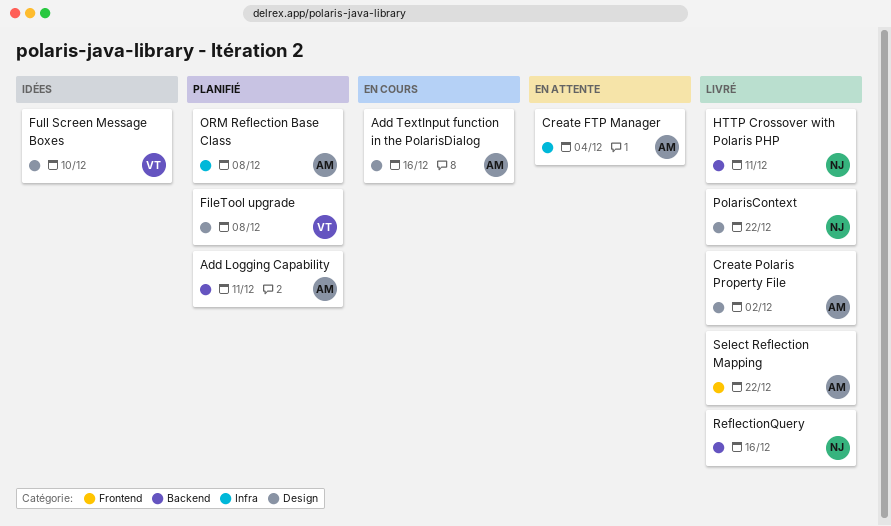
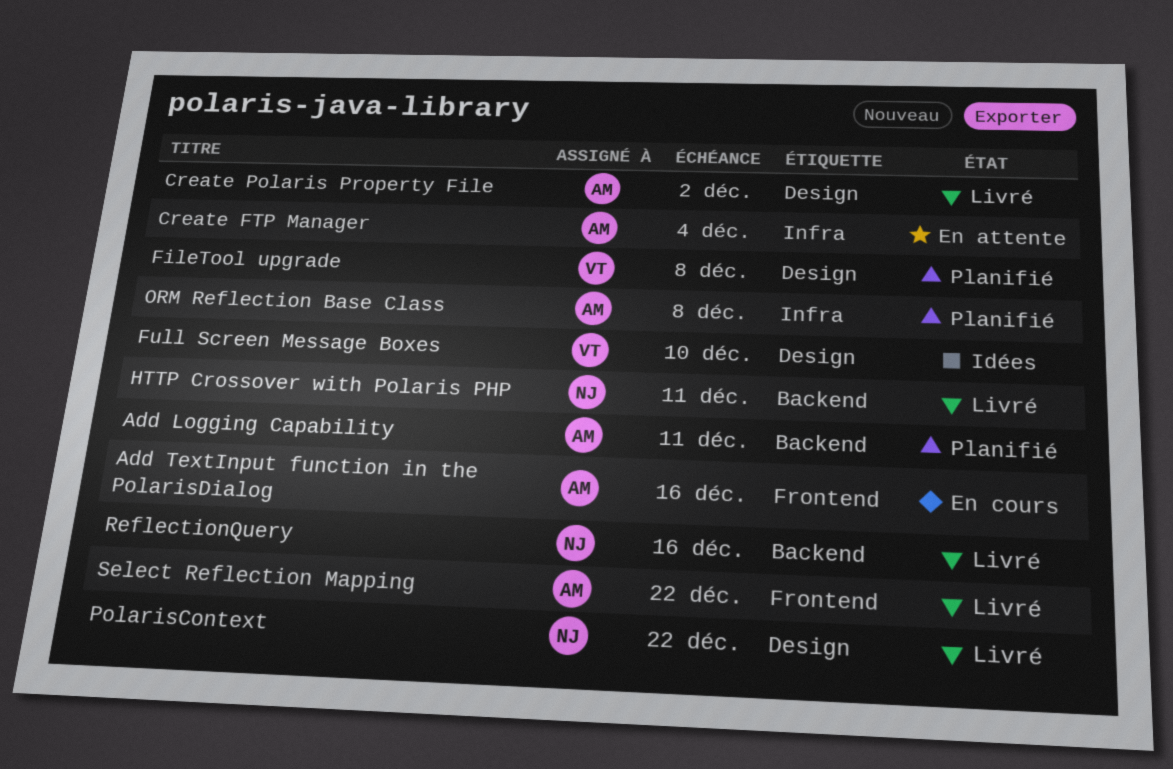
Add TextInput function in the PolarisDialog, label: Design -> Frontend

